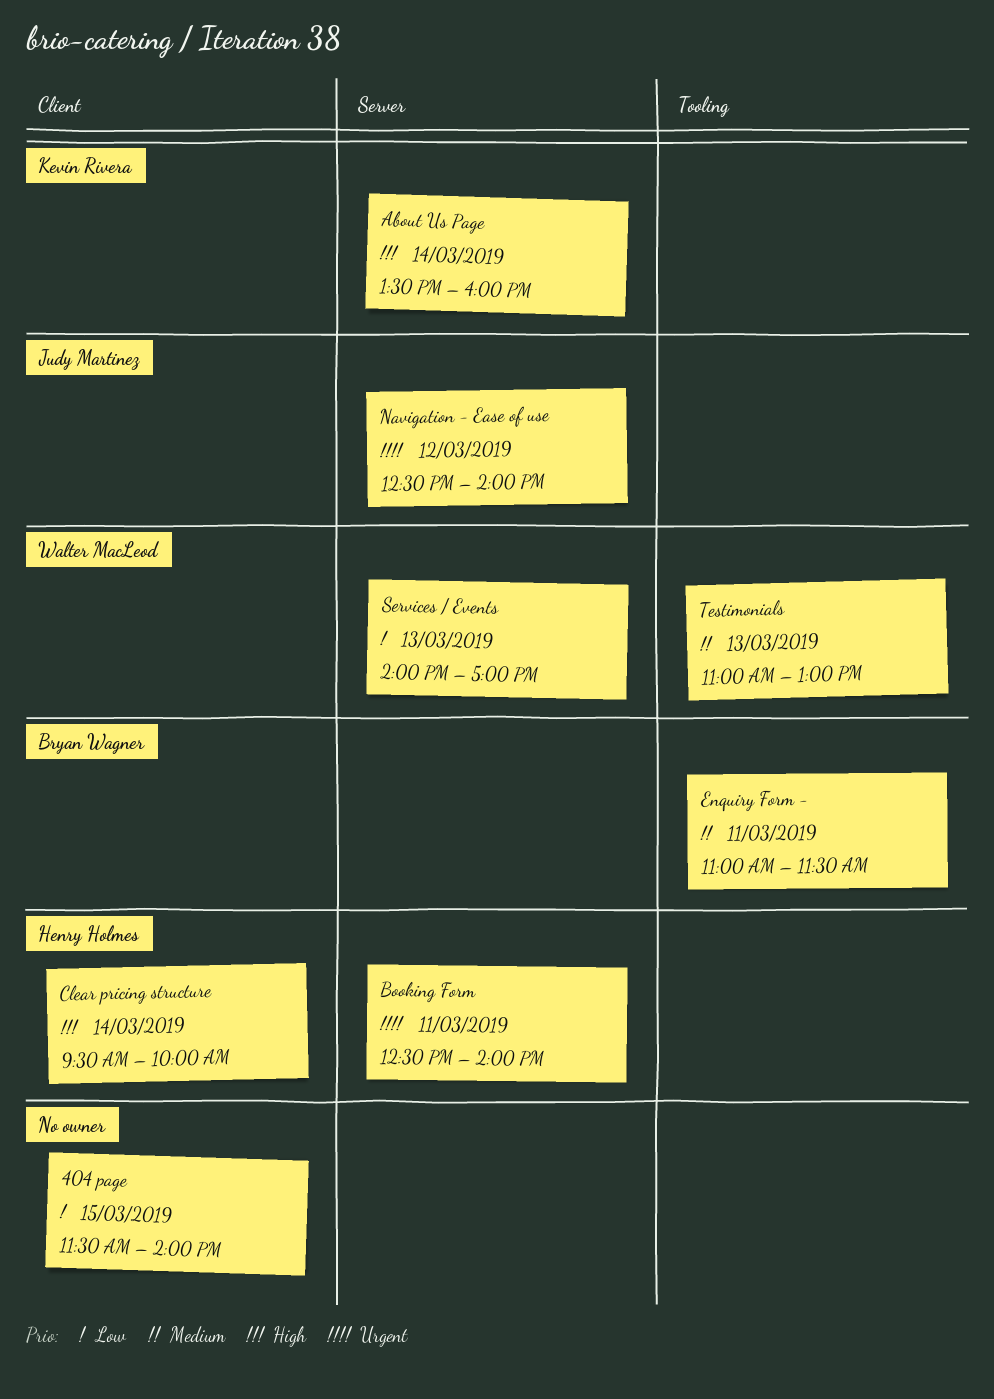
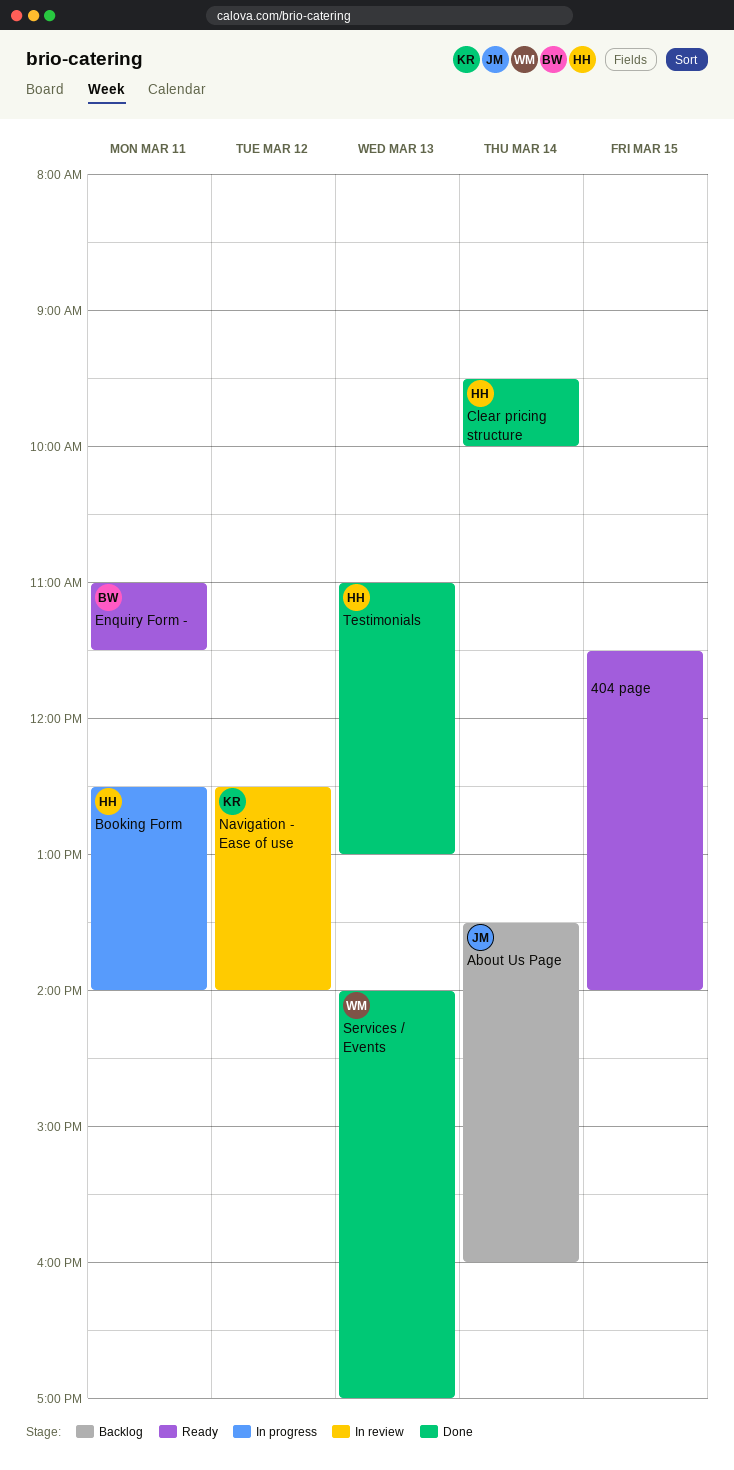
About Us Page, owner: Kevin Rivera -> Judy Martinez
Navigation - Ease of use, owner: Judy Martinez -> Kevin Rivera
Testimonials, owner: Walter MacLeod -> Henry Holmes

